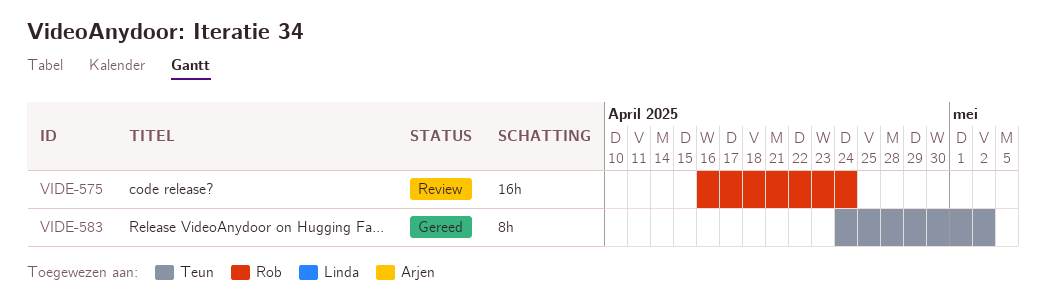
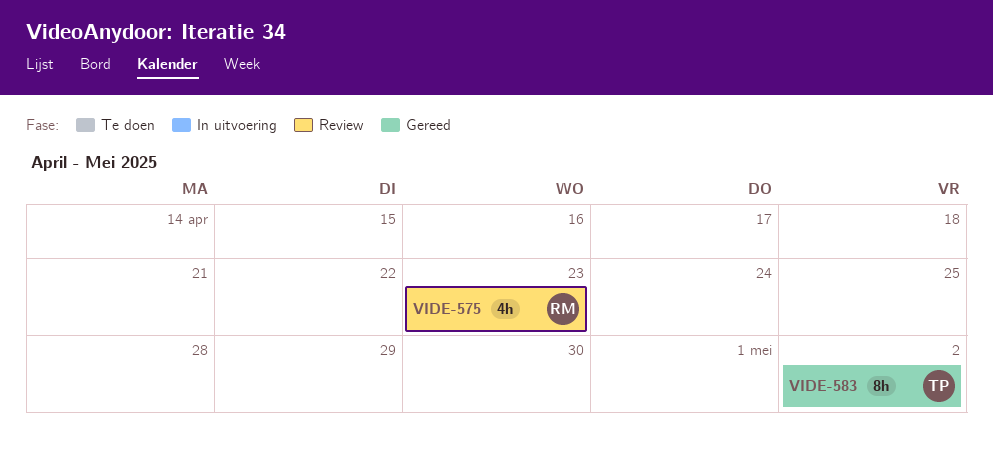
VIDE-575, estimate: 16h -> 4h
VIDE-575, due: Apr 24 -> Apr 23

